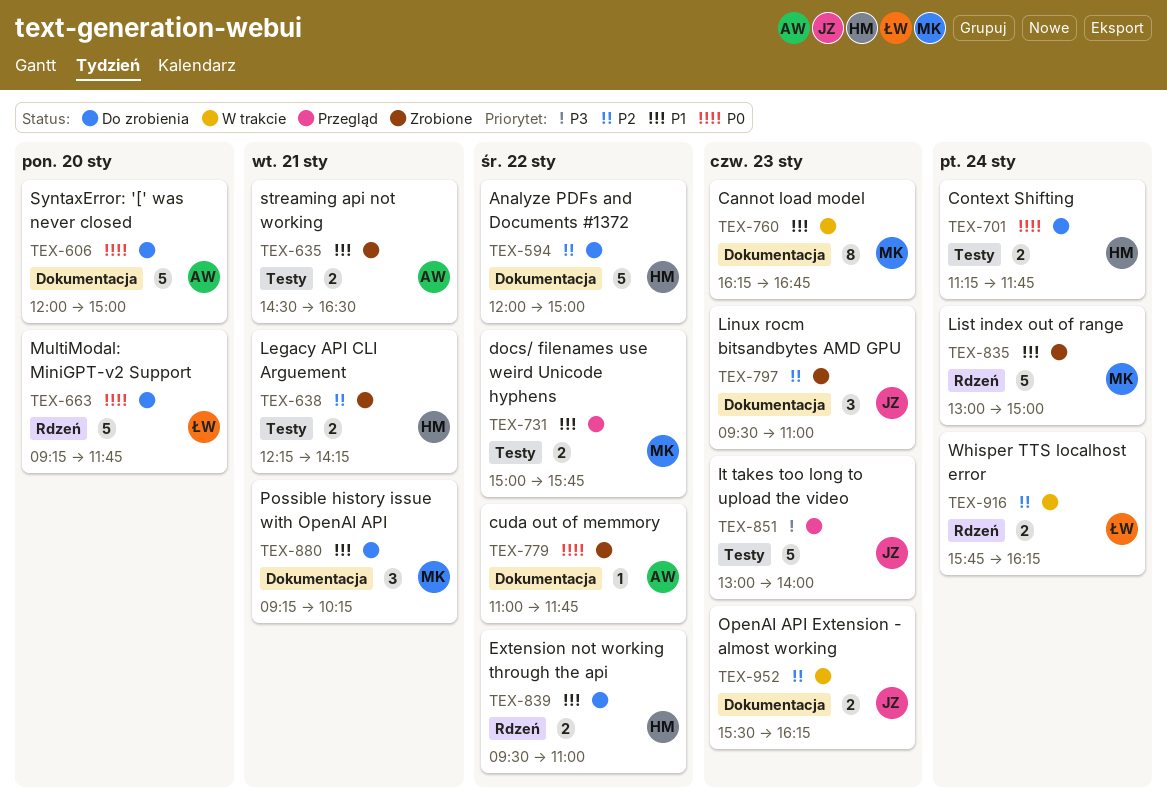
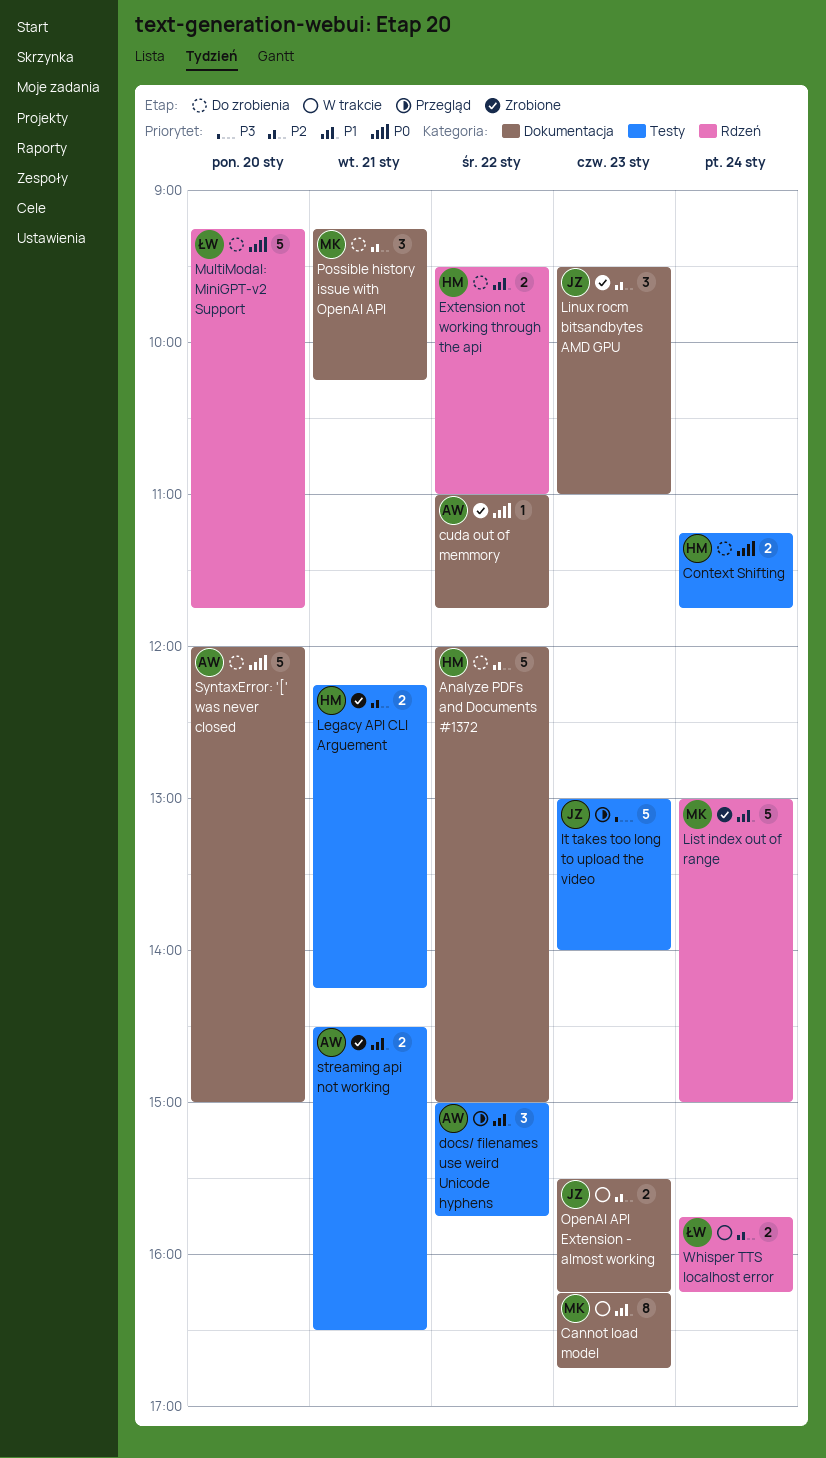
docs/ filenames use weird Unicode hyphens, owner: MK -> AW
docs/ filenames use weird Unicode hyphens, estimate: 2 -> 3
Possible history issue with OpenAI API, priority: P1 -> P2

